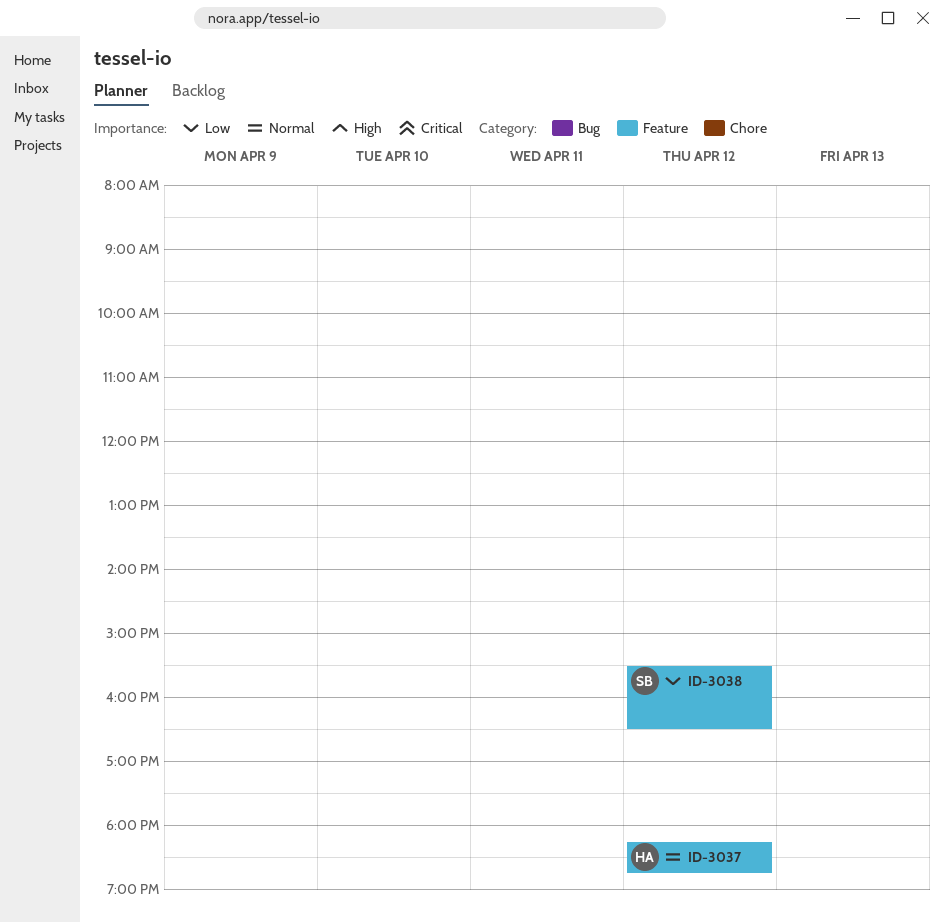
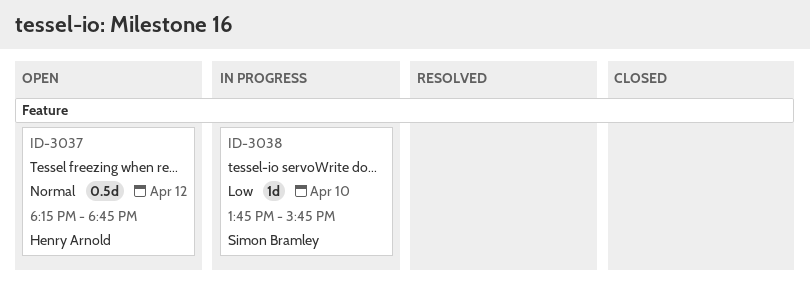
ID-3038, day: Apr 12 -> Apr 10
ID-3038, begins: 15:30 -> 13:45
ID-3038, ends: 16:30 -> 15:45

